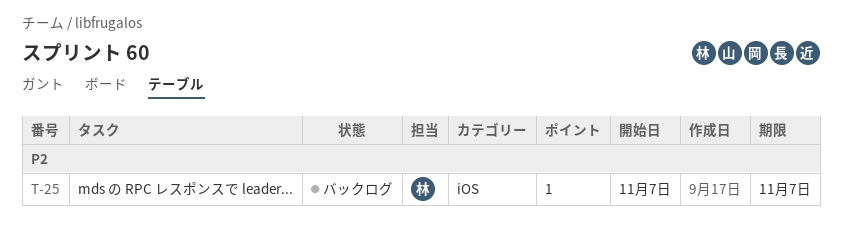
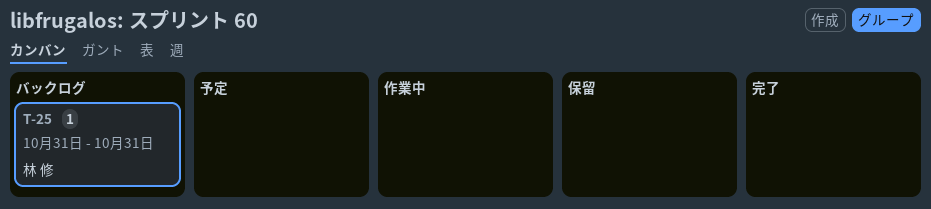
T-25, start: Nov 7 -> Oct 31
T-25, due: Nov 7 -> Oct 31

